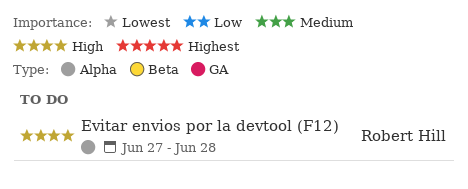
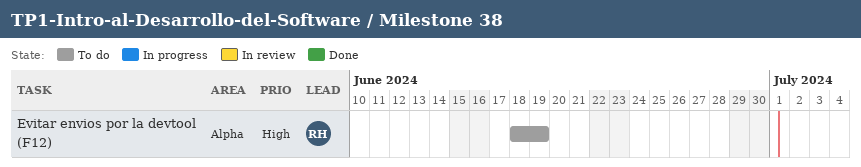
Evitar envios por la devtool (F12), start: Jun 27 -> Jun 18
Evitar envios por la devtool (F12), due: Jun 28 -> Jun 19

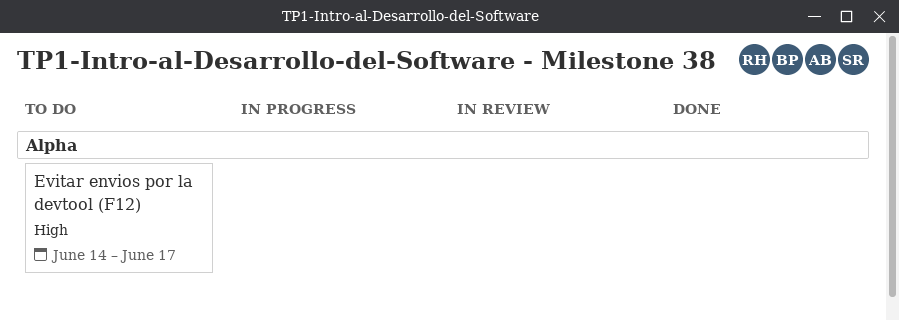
Evitar envios por la devtool (F12), start: Jun 18 -> Jun 14
Evitar envios por la devtool (F12), due: Jun 19 -> Jun 17

